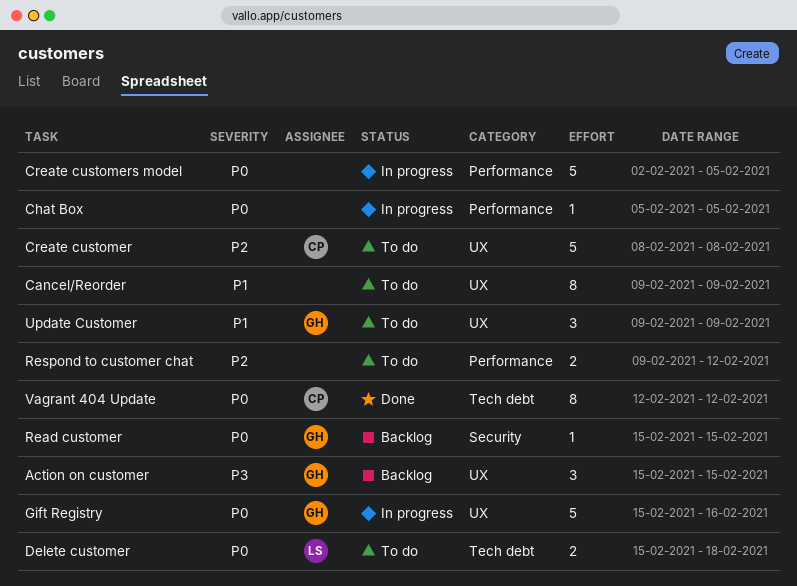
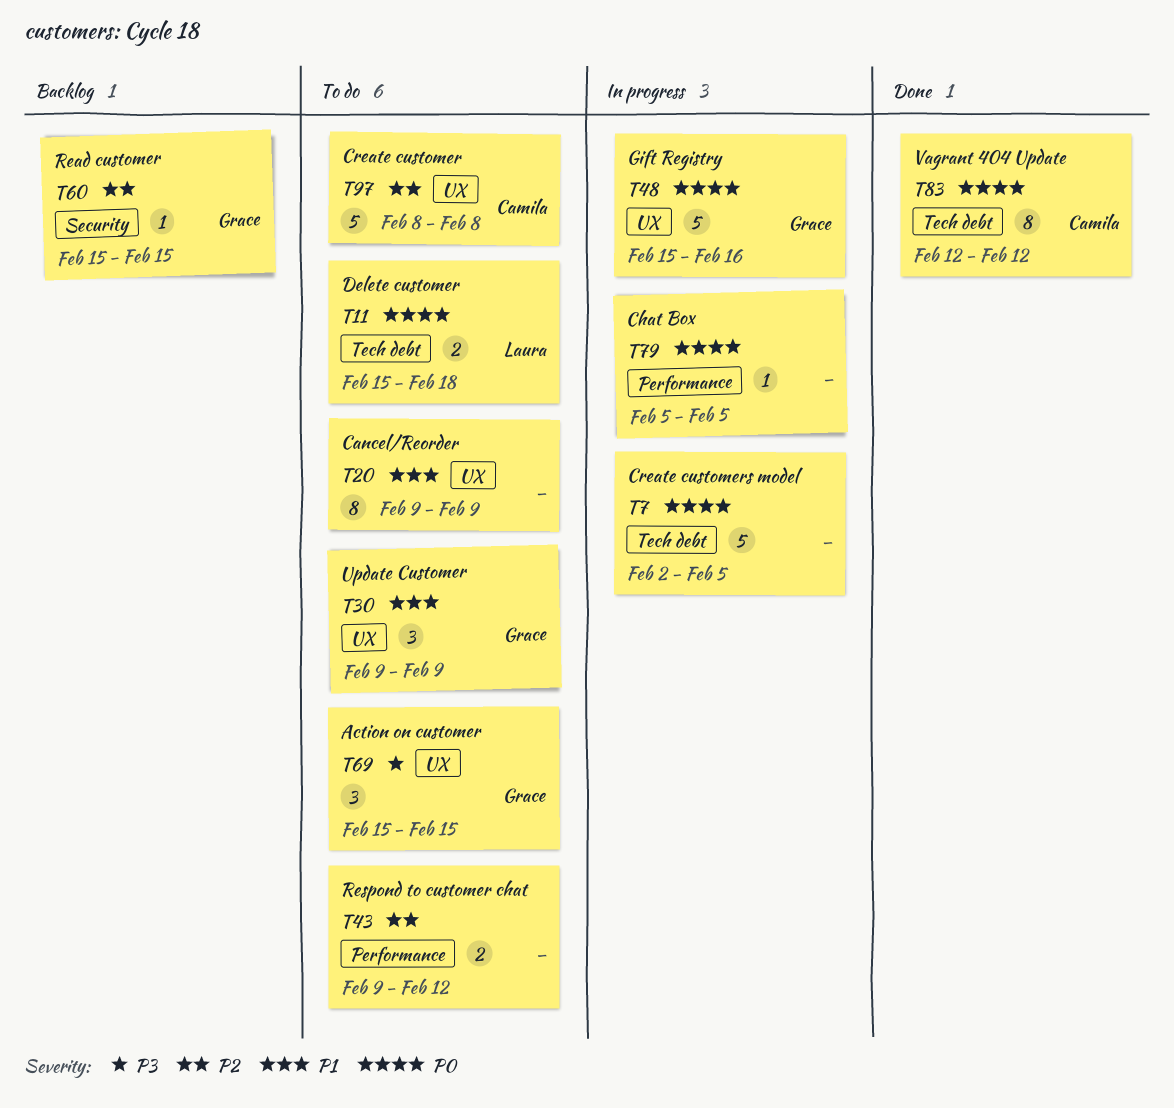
Action on customer, status: Backlog -> To do
Create customers model, label: Performance -> Tech debt
Read customer, priority: P0 -> P2

